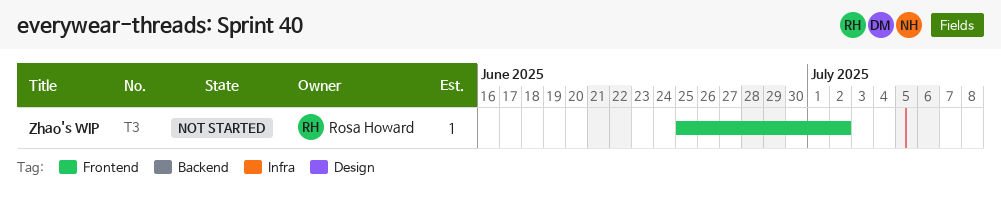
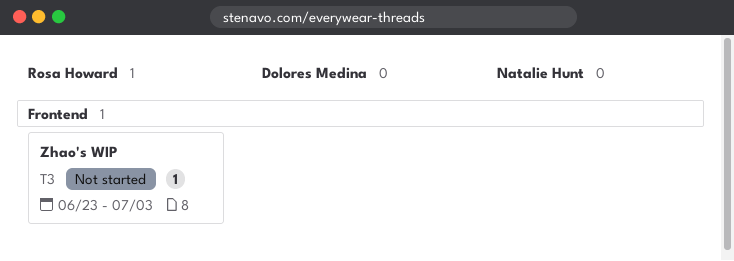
T3, start: Jun 25 -> Jun 23
T3, due: Jul 2 -> Jul 3

